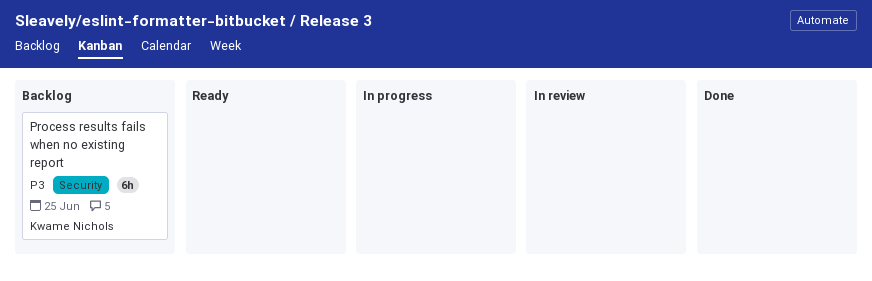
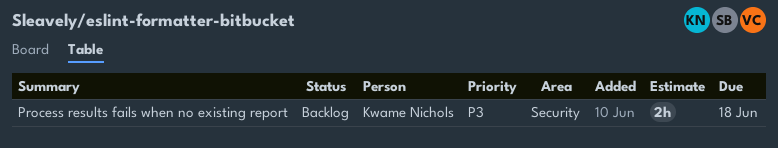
Process results fails when no existing report, estimate: 6h -> 2h
Process results fails when no existing report, due: Jun 25 -> Jun 18

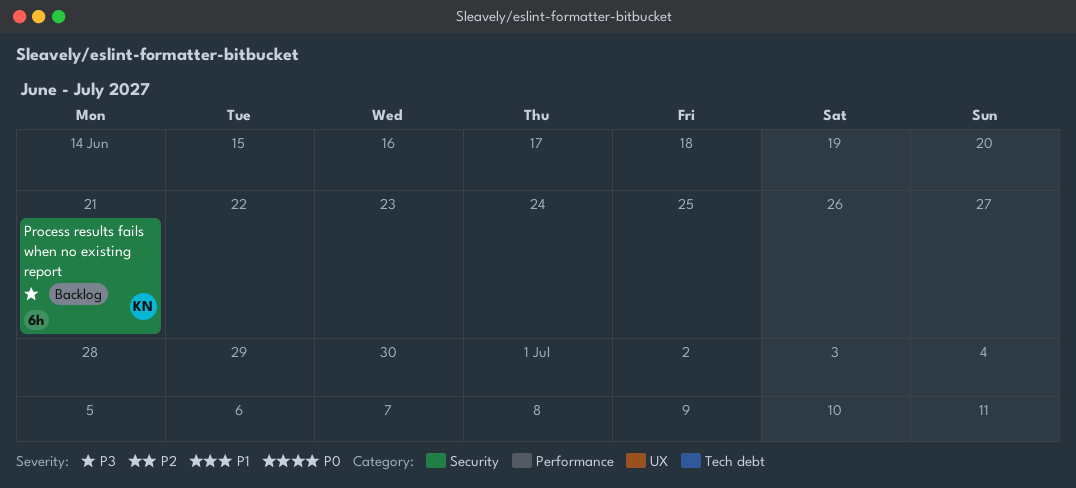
Process results fails when no existing report, estimate: 2h -> 6h
Process results fails when no existing report, due: Jun 18 -> Jun 21

